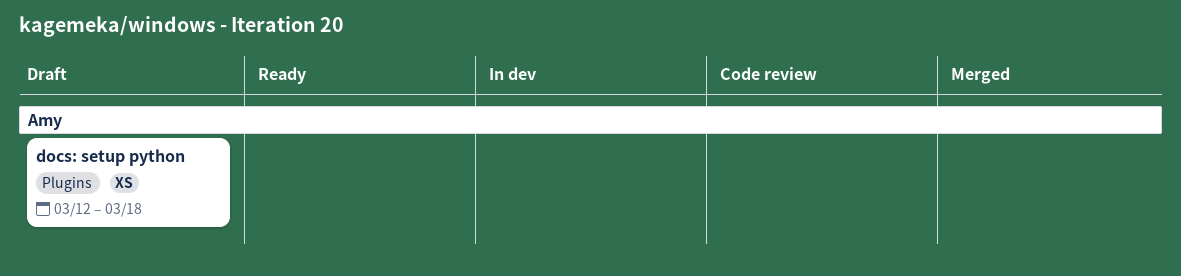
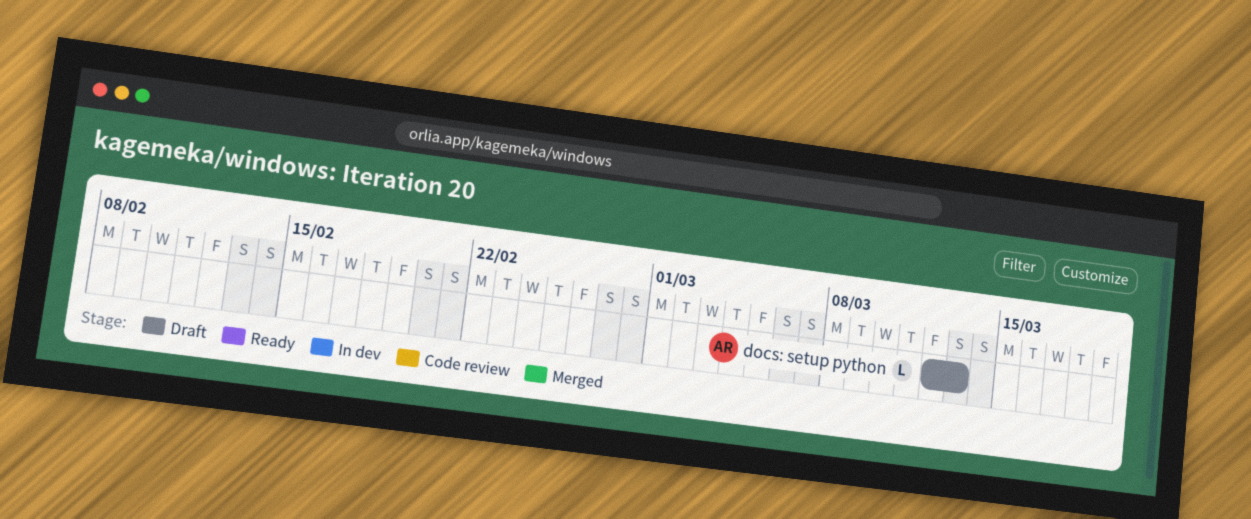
docs: setup python, estimate: XS -> L
docs: setup python, due: Mar 18 -> Mar 13

